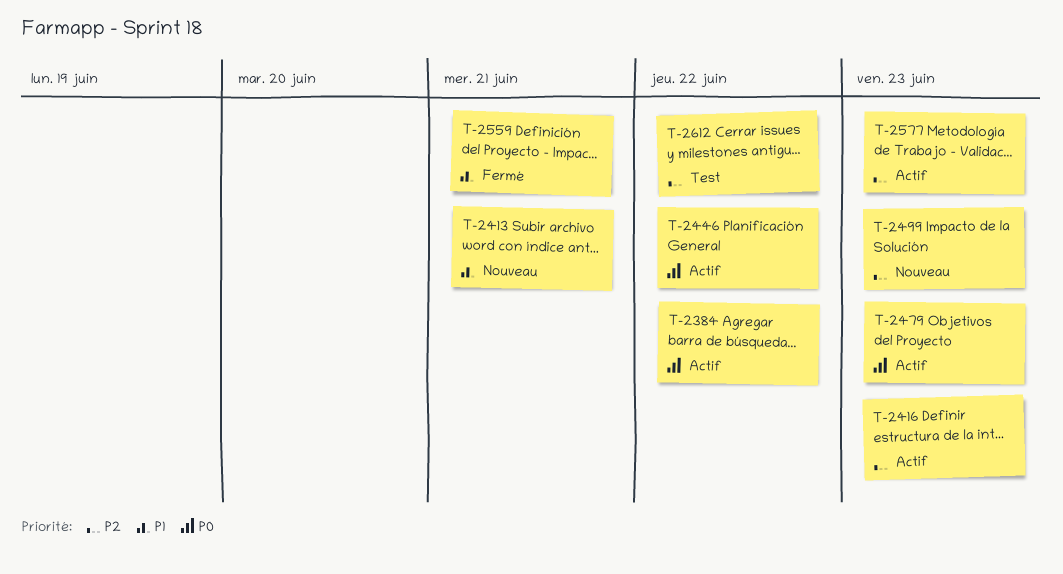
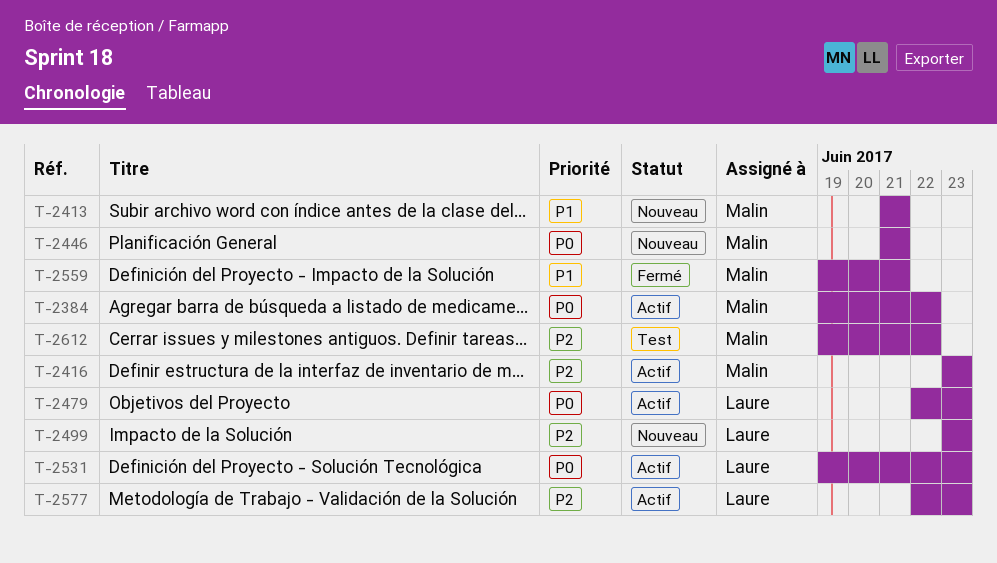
T-2446, status: Actif -> Nouveau
T-2446, due: Jun 22 -> Jun 21
T-2531: none -> present

